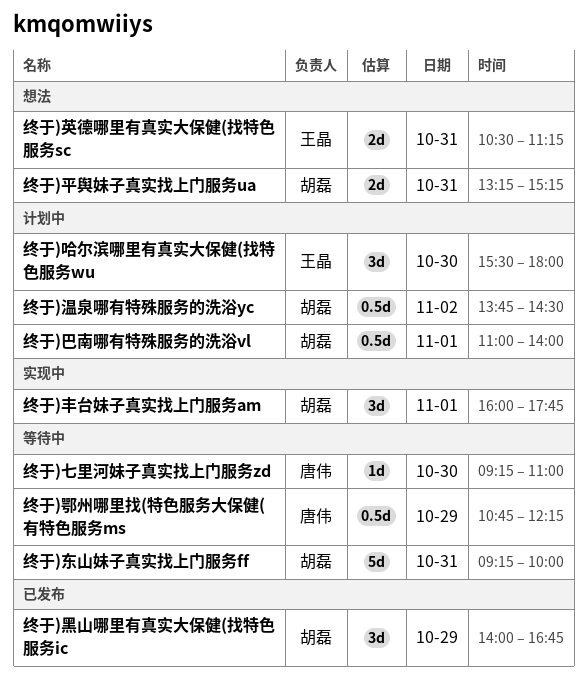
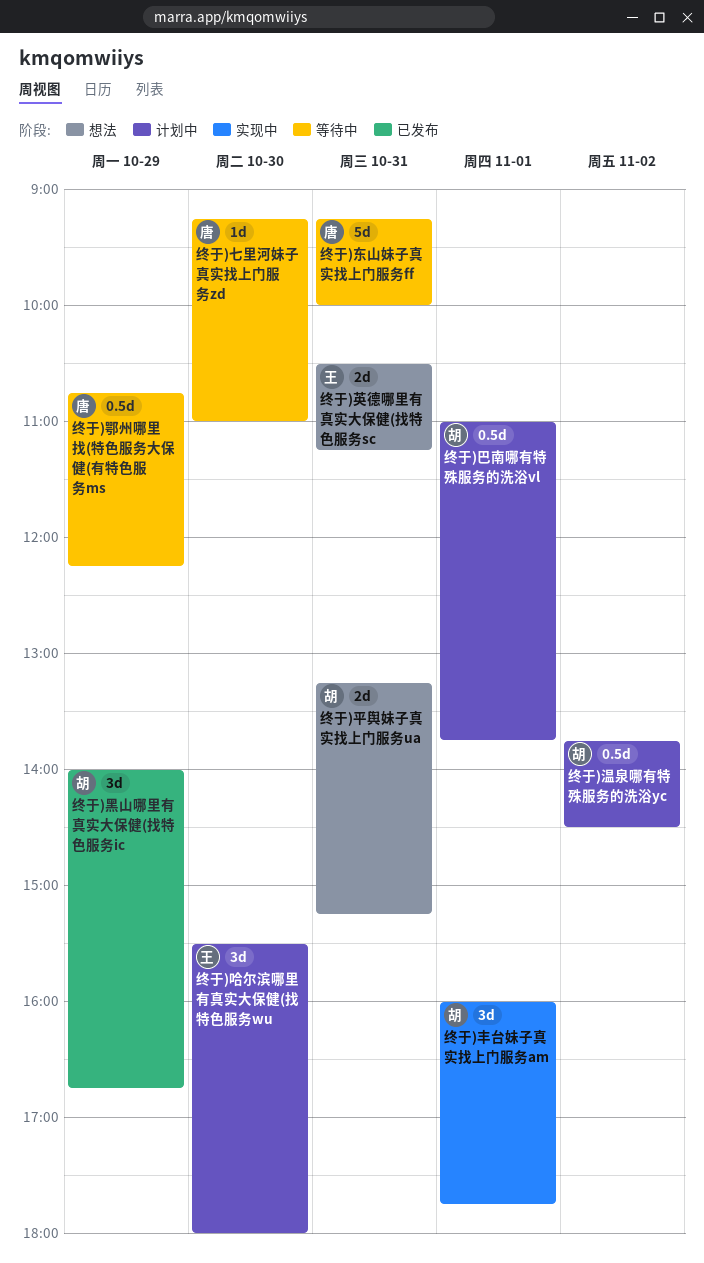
终于)东山妹子真实找上门服务ff, owner: 胡磊 -> 唐伟
终于)巴南哪有特殊服务的洗浴vl, ends: 14:00 -> 13:45

